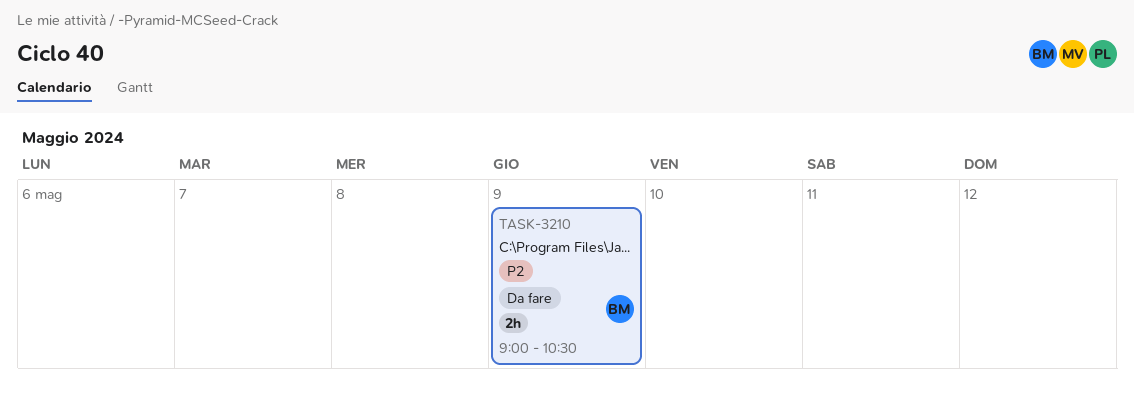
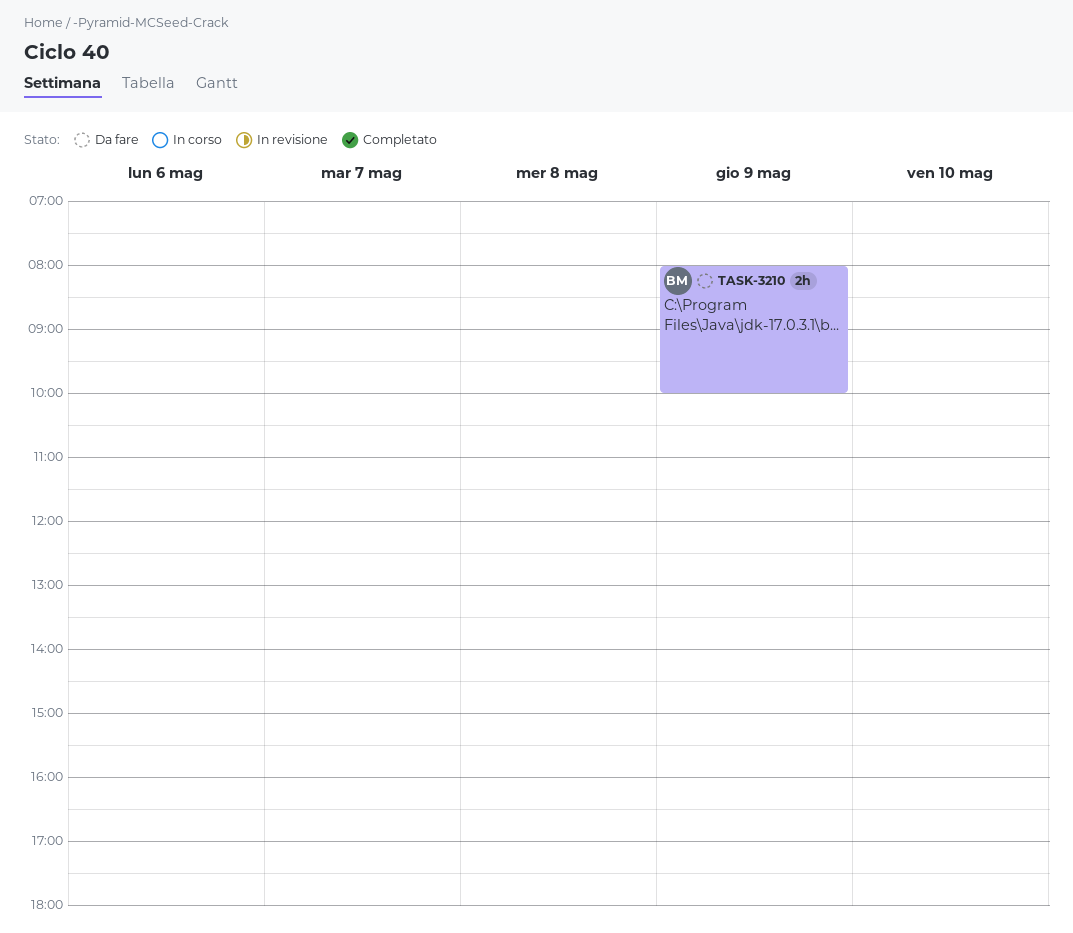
TASK-3210, begins: 09:00 -> 08:00
TASK-3210, ends: 10:30 -> 10:00

